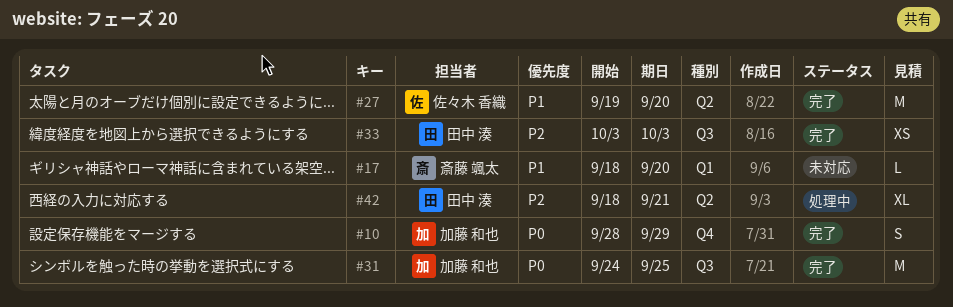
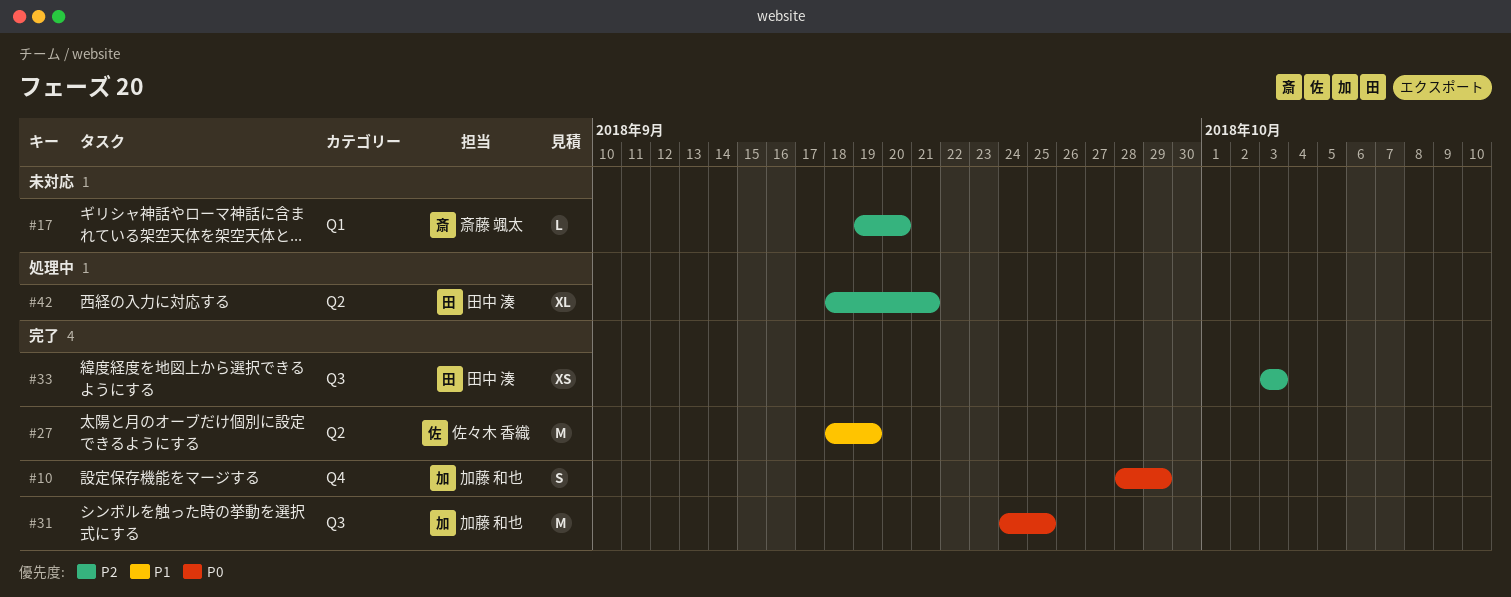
#17, priority: P1 -> P2
#17, start: Sep 18 -> Sep 19
#27, start: Sep 19 -> Sep 18
#27, due: Sep 20 -> Sep 19

